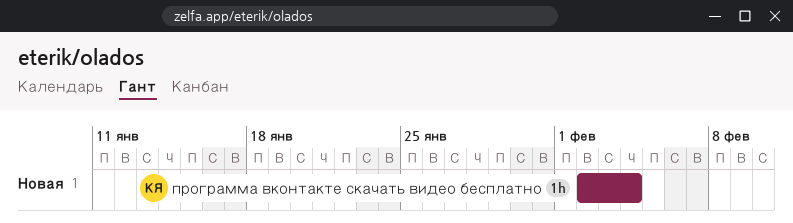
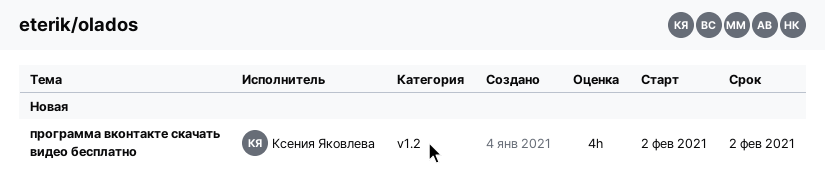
программа вконтакте скачать видео бесплатно, estimate: 1h -> 4h
программа вконтакте скачать видео бесплатно, due: Feb 4 -> Feb 2

